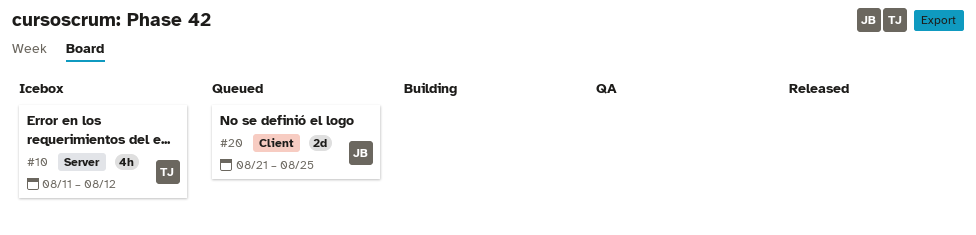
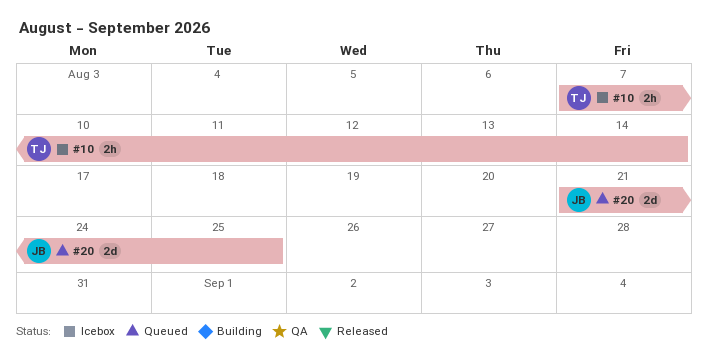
#10, estimate: 4h -> 2h
#10, start: Aug 11 -> Aug 7
#10, due: Aug 12 -> Aug 14

